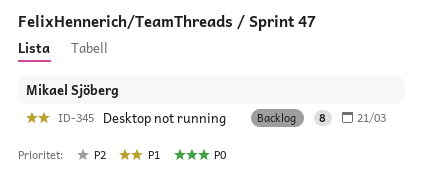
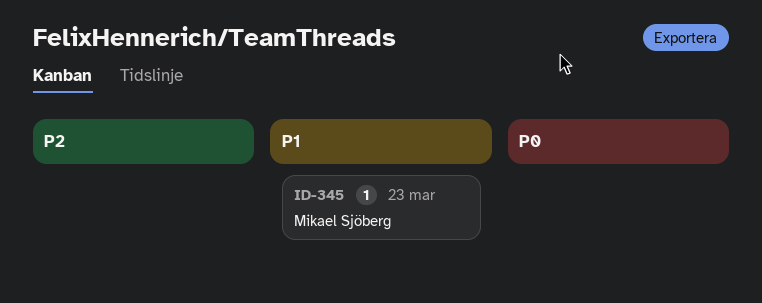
ID-345, estimate: 8 -> 1
ID-345, due: Mar 21 -> Mar 23

